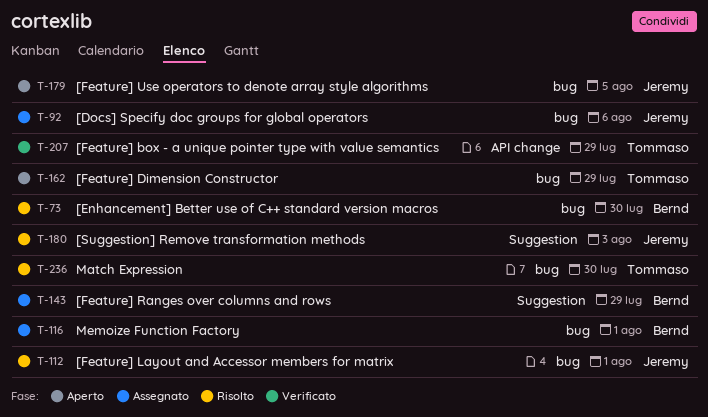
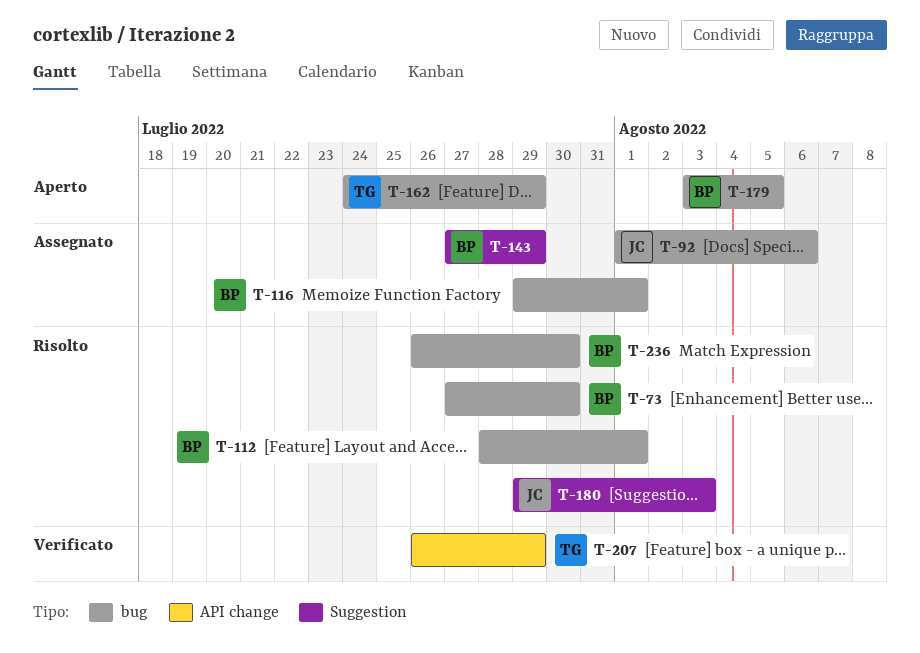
T-112, owner: Jeremy -> Bernd
T-179, owner: Jeremy -> Bernd
T-236, owner: Tommaso -> Bernd

